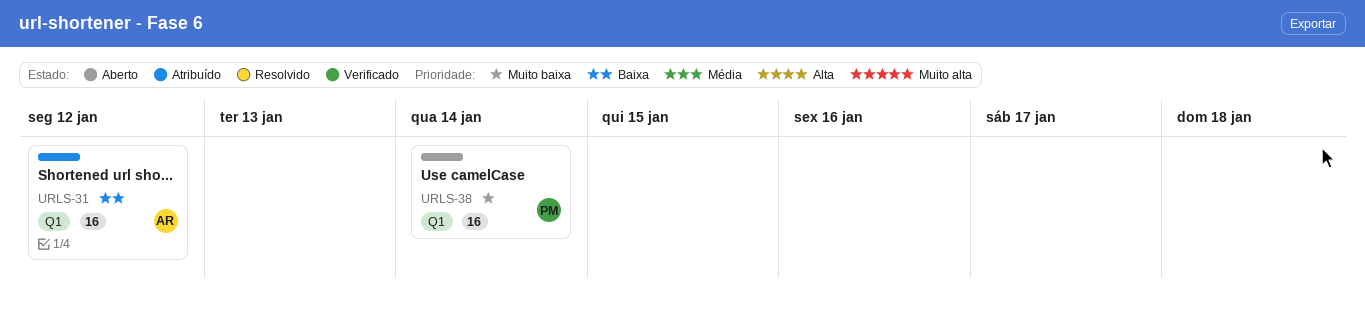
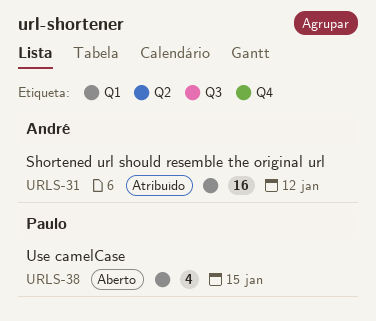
URLS-38, estimate: 16 -> 4
URLS-38, due: Jan 14 -> Jan 15

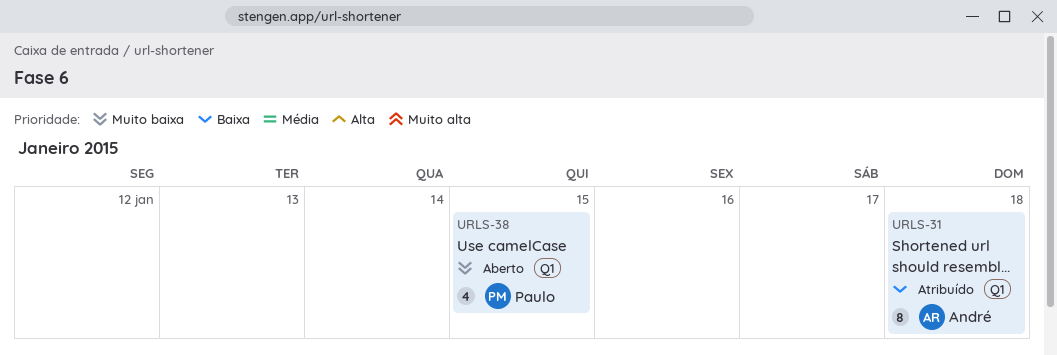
URLS-31, estimate: 16 -> 8
URLS-31, due: Jan 12 -> Jan 18

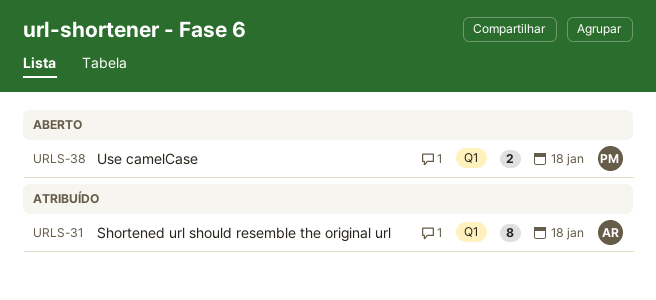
URLS-38, estimate: 4 -> 2
URLS-38, due: Jan 15 -> Jan 18

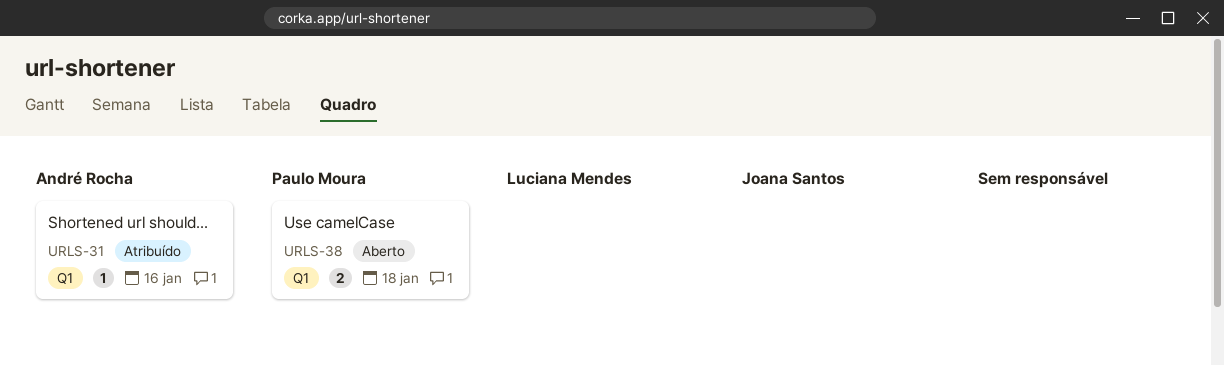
URLS-31, estimate: 8 -> 1
URLS-31, due: Jan 18 -> Jan 16

